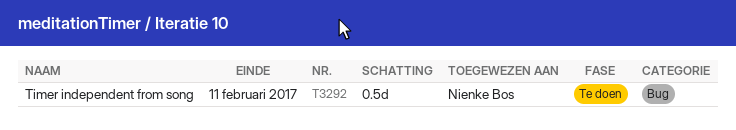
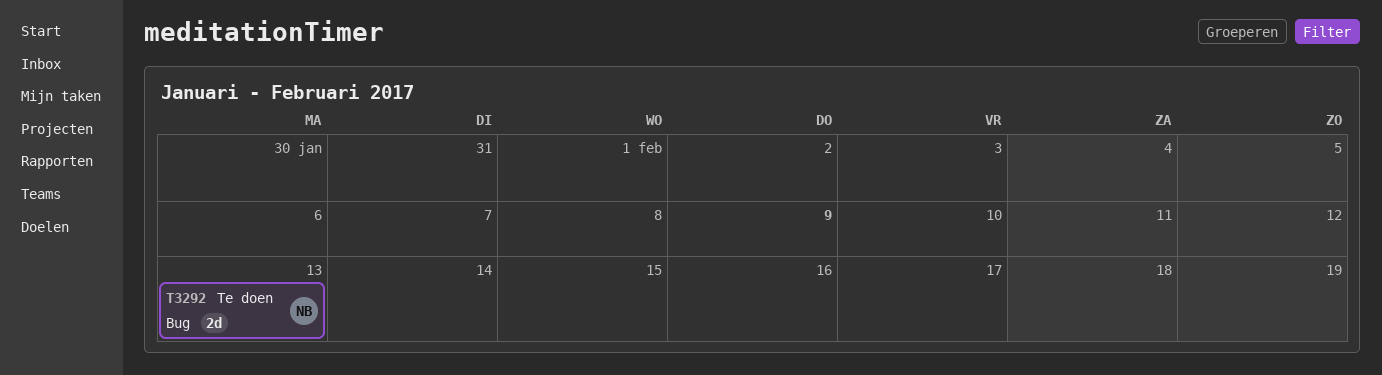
T3292, estimate: 0.5d -> 2d
T3292, due: Feb 11 -> Feb 13

